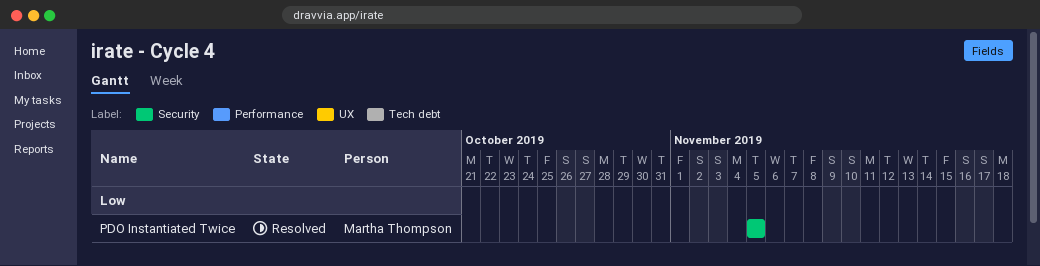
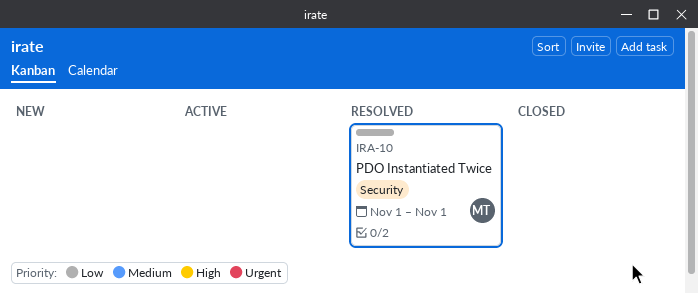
PDO Instantiated Twice, start: Nov 5 -> Nov 1
PDO Instantiated Twice, due: Nov 5 -> Nov 1

